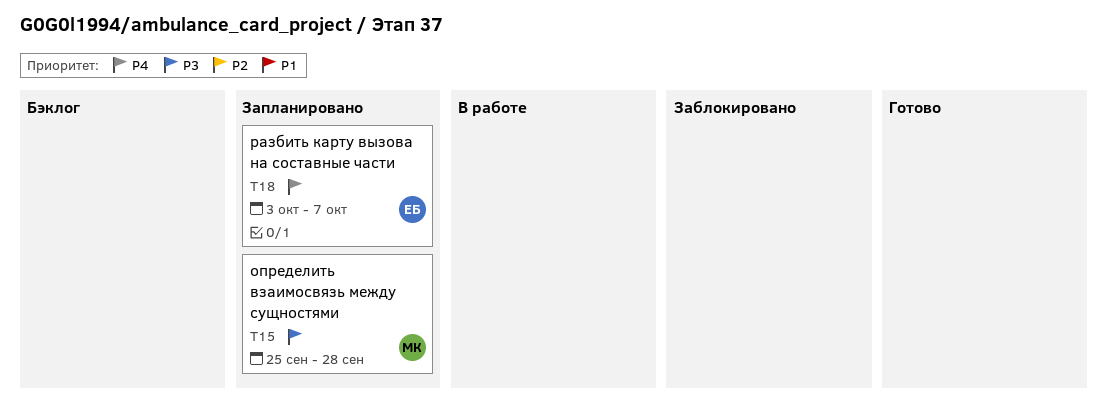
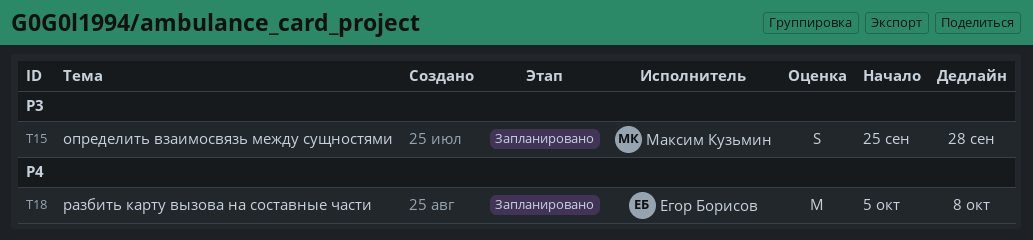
T18, start: Oct 3 -> Oct 5
T18, due: Oct 7 -> Oct 8

